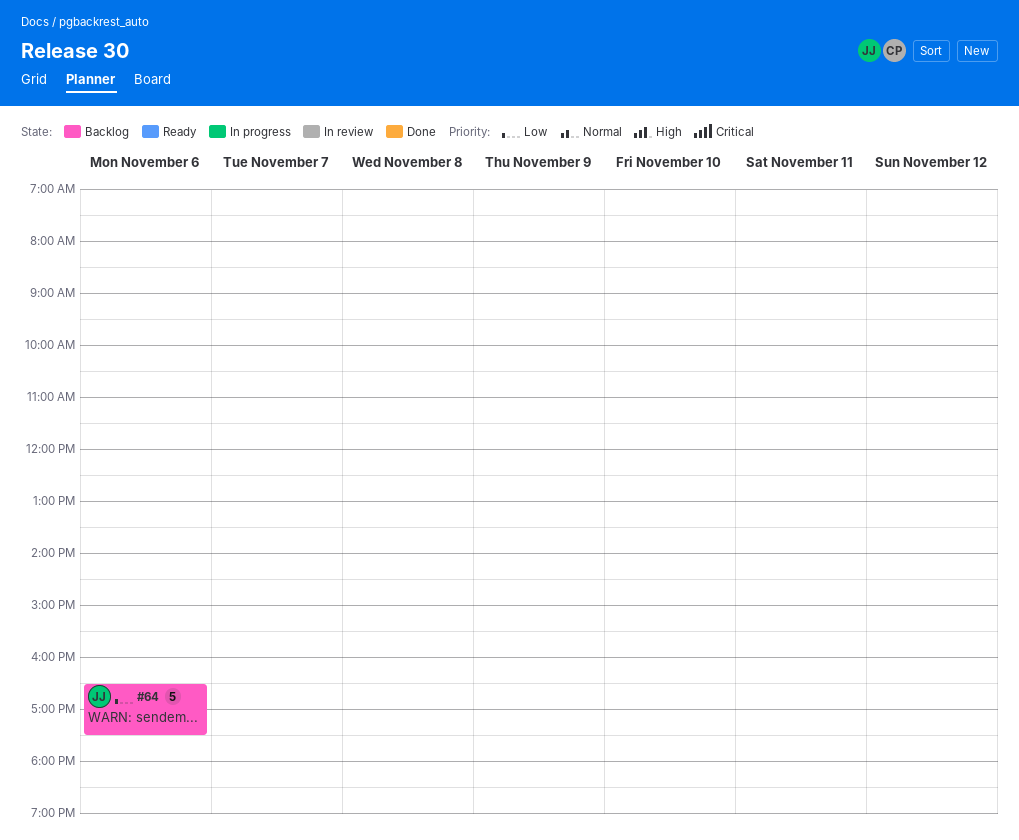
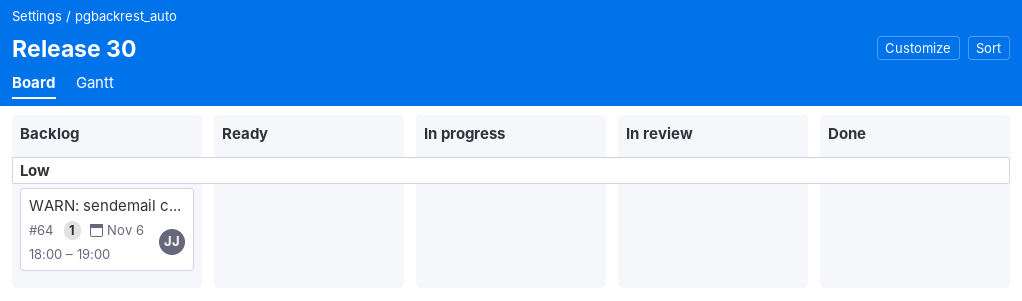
#64, estimate: 5 -> 1
#64, begins: 16:30 -> 18:00
#64, ends: 17:30 -> 19:00

